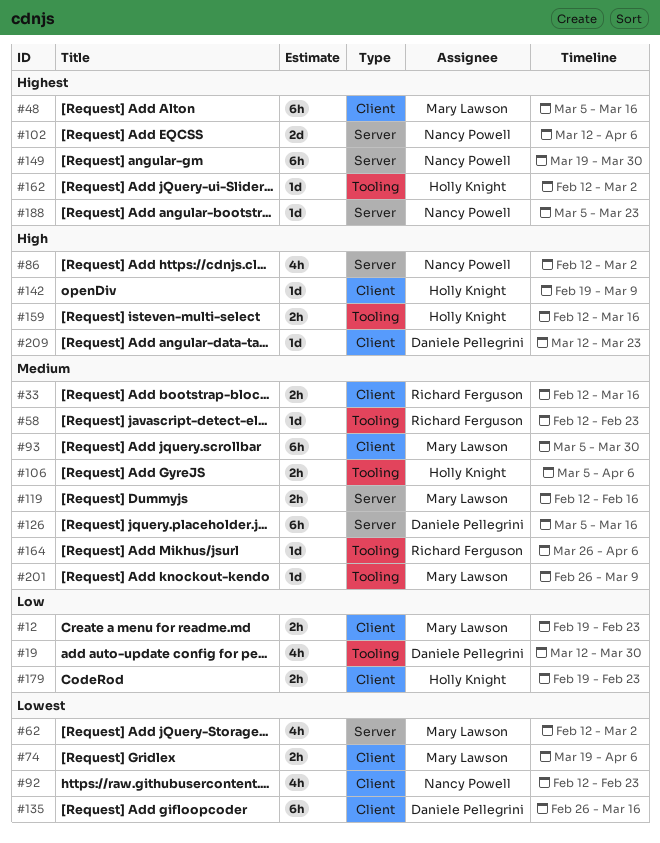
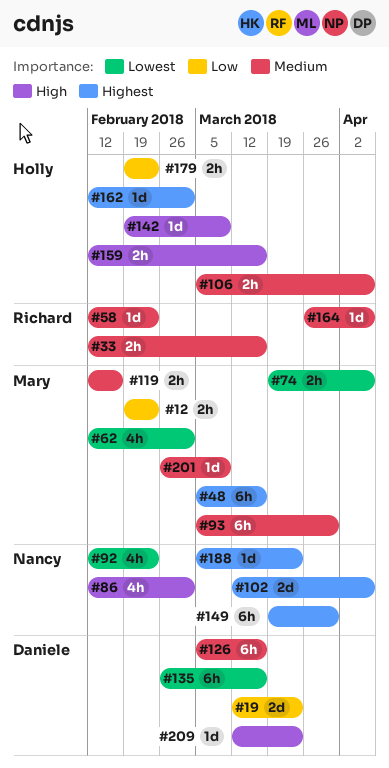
#19, estimate: 4h -> 2d
#19, due: Mar 30 -> Mar 23

